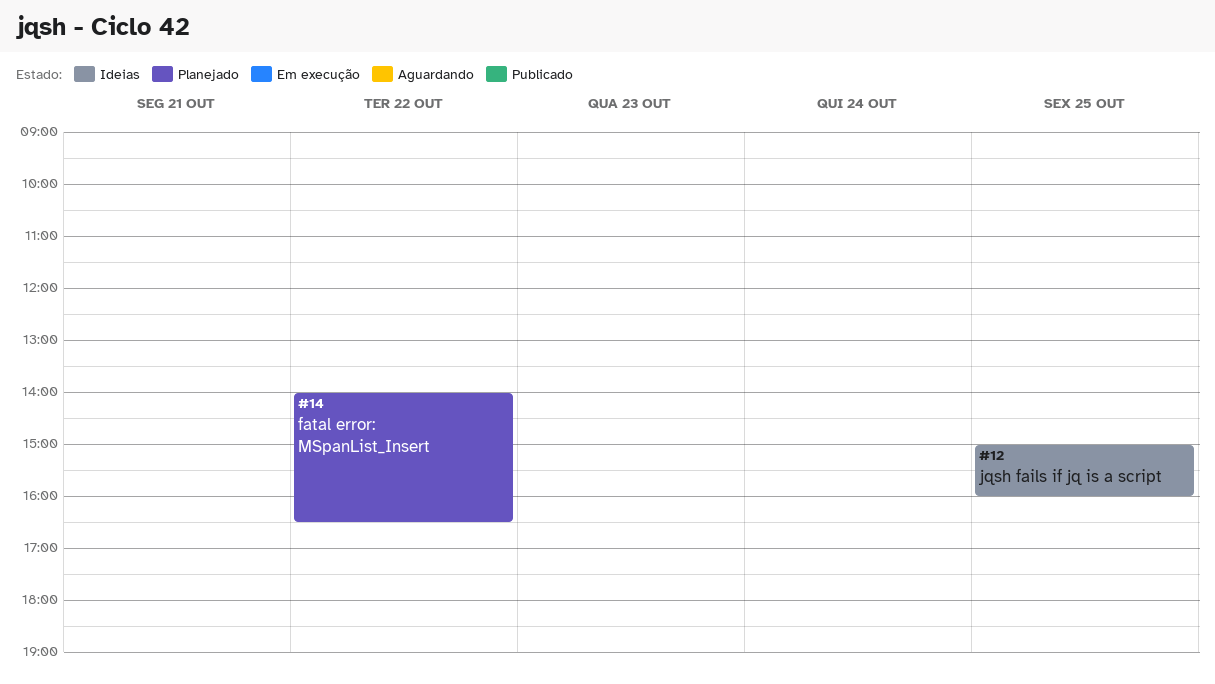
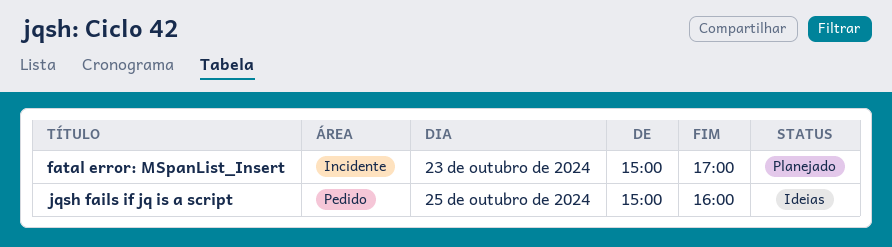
fatal error: MSpanList_Insert, day: Oct 22 -> Oct 23
fatal error: MSpanList_Insert, begins: 14:00 -> 15:00
fatal error: MSpanList_Insert, ends: 16:30 -> 17:00

